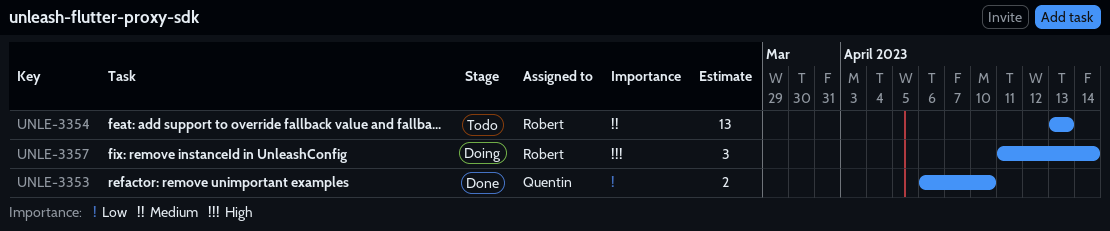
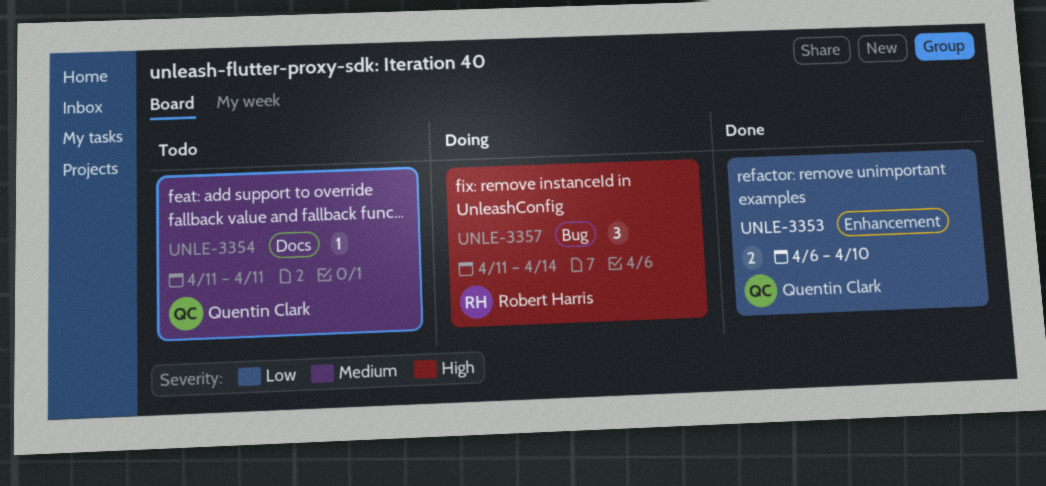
UNLE-3354, owner: Robert Harris -> Quentin Clark
UNLE-3354, estimate: 13 -> 1
UNLE-3354, start: Apr 13 -> Apr 11
UNLE-3354, due: Apr 13 -> Apr 11

